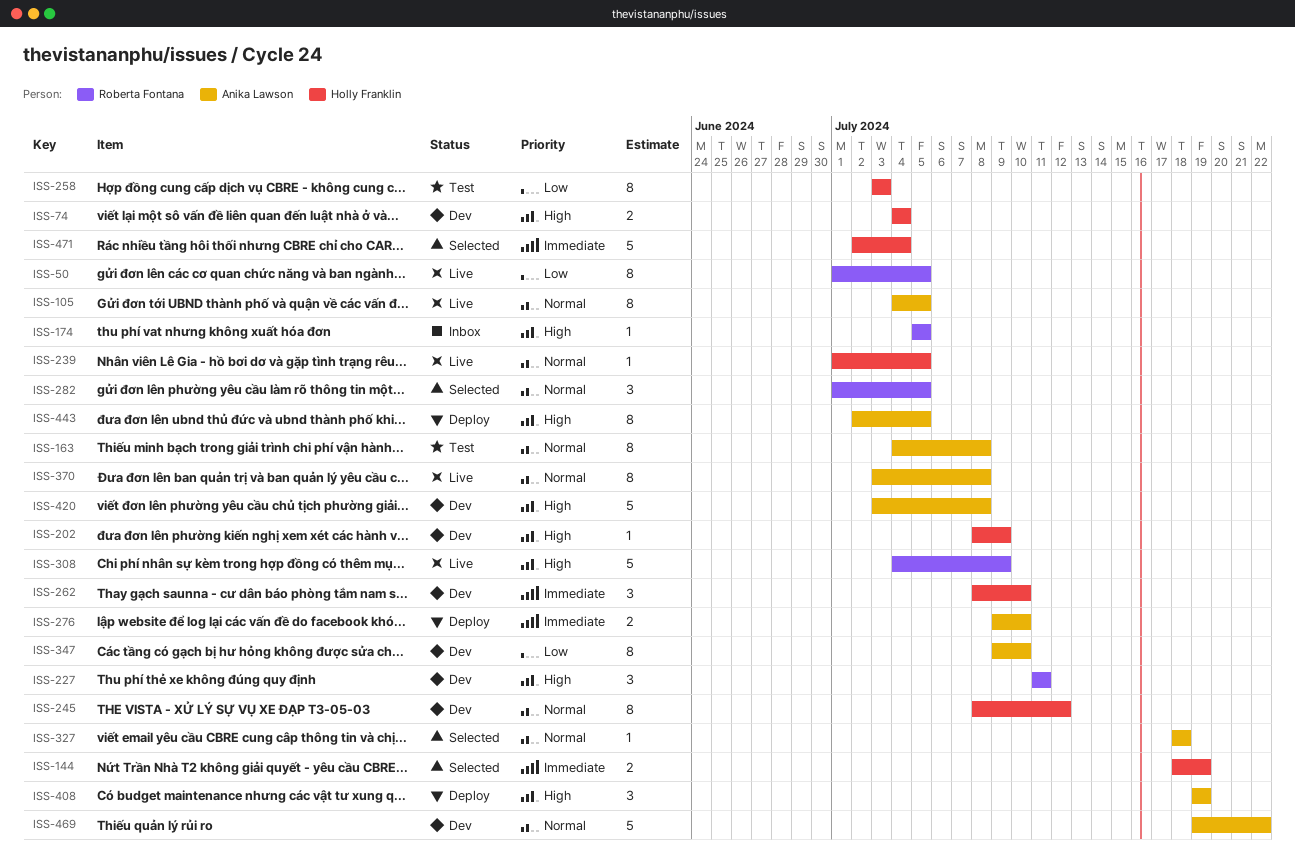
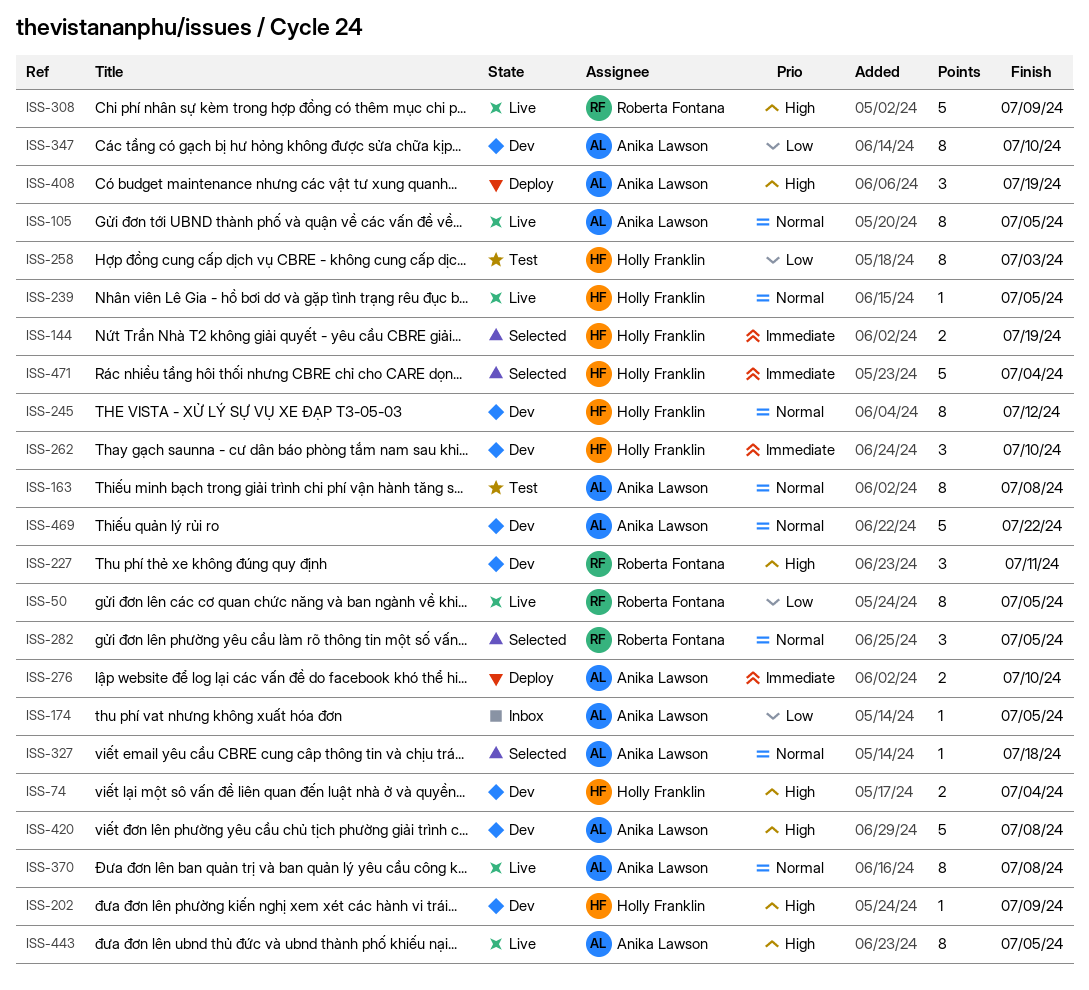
ISS-174, owner: Roberta Fontana -> Anika Lawson
ISS-174, priority: High -> Low
ISS-443, status: Deploy -> Live

